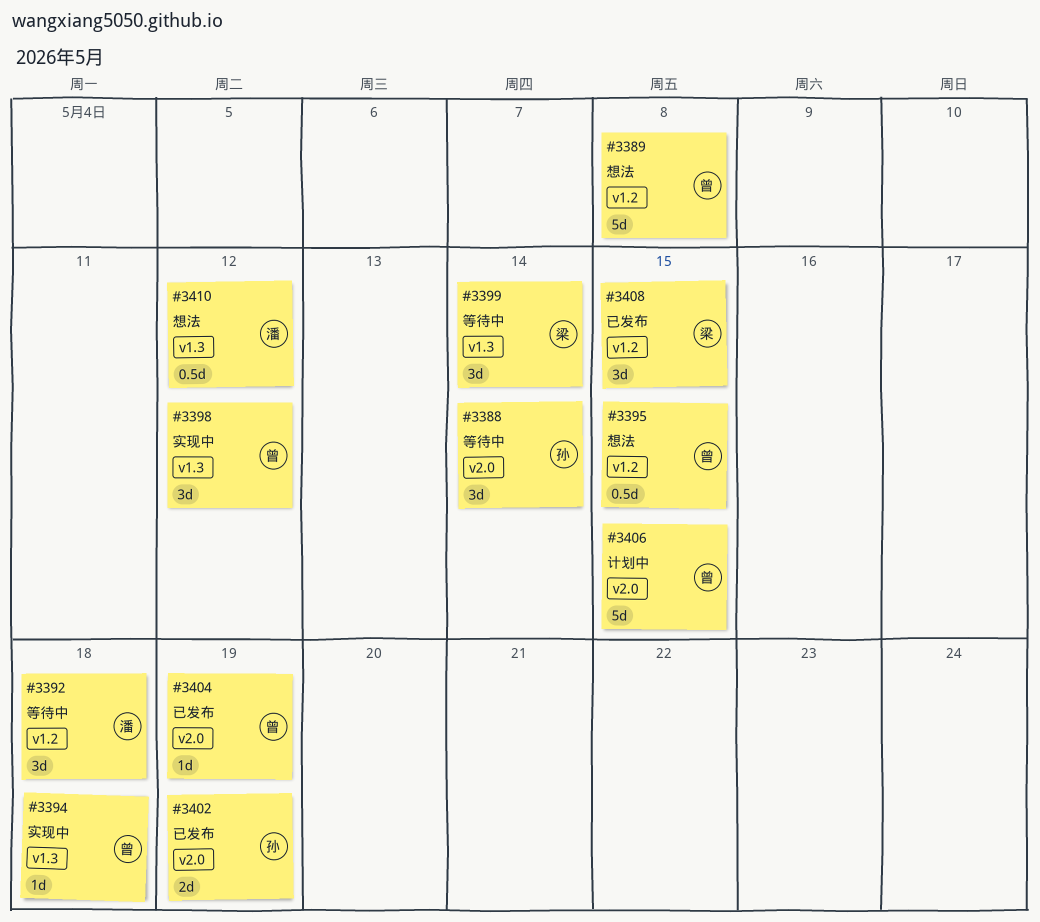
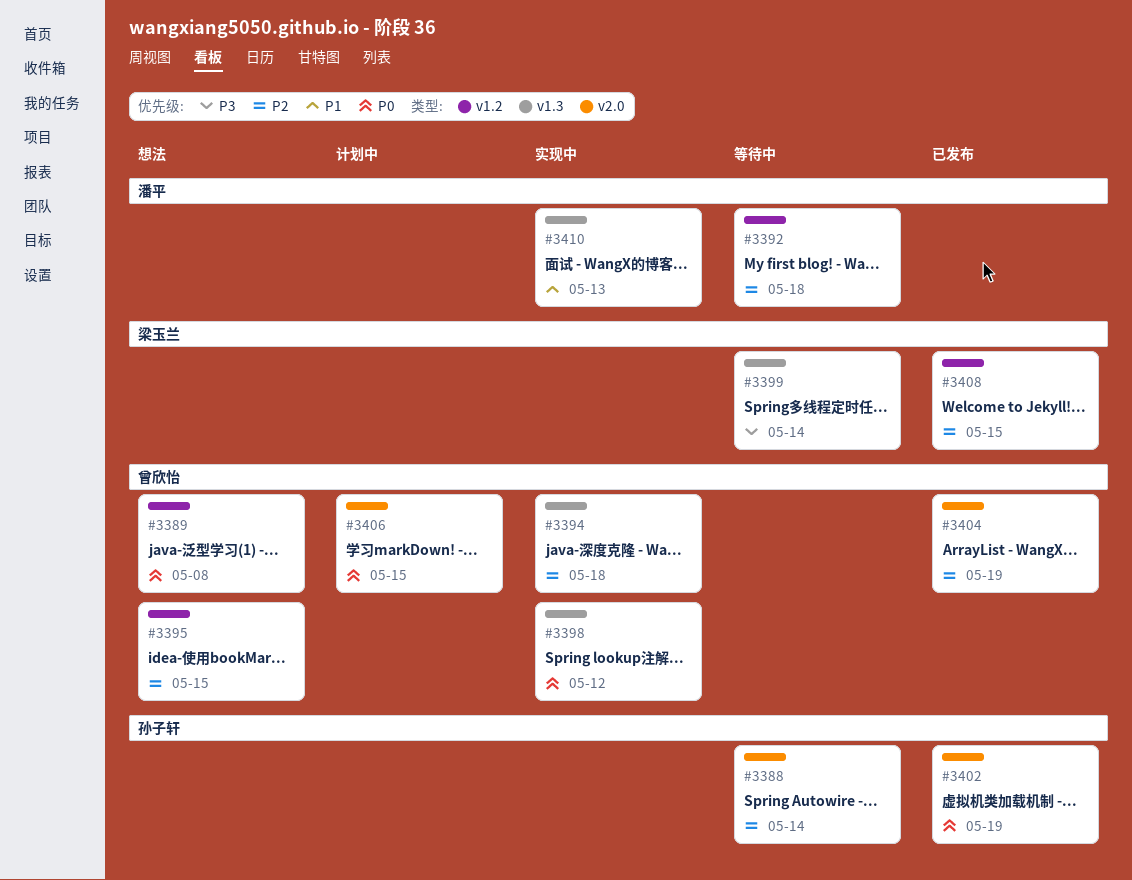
#3410, status: 想法 -> 实现中
#3410, due: May 12 -> May 13

